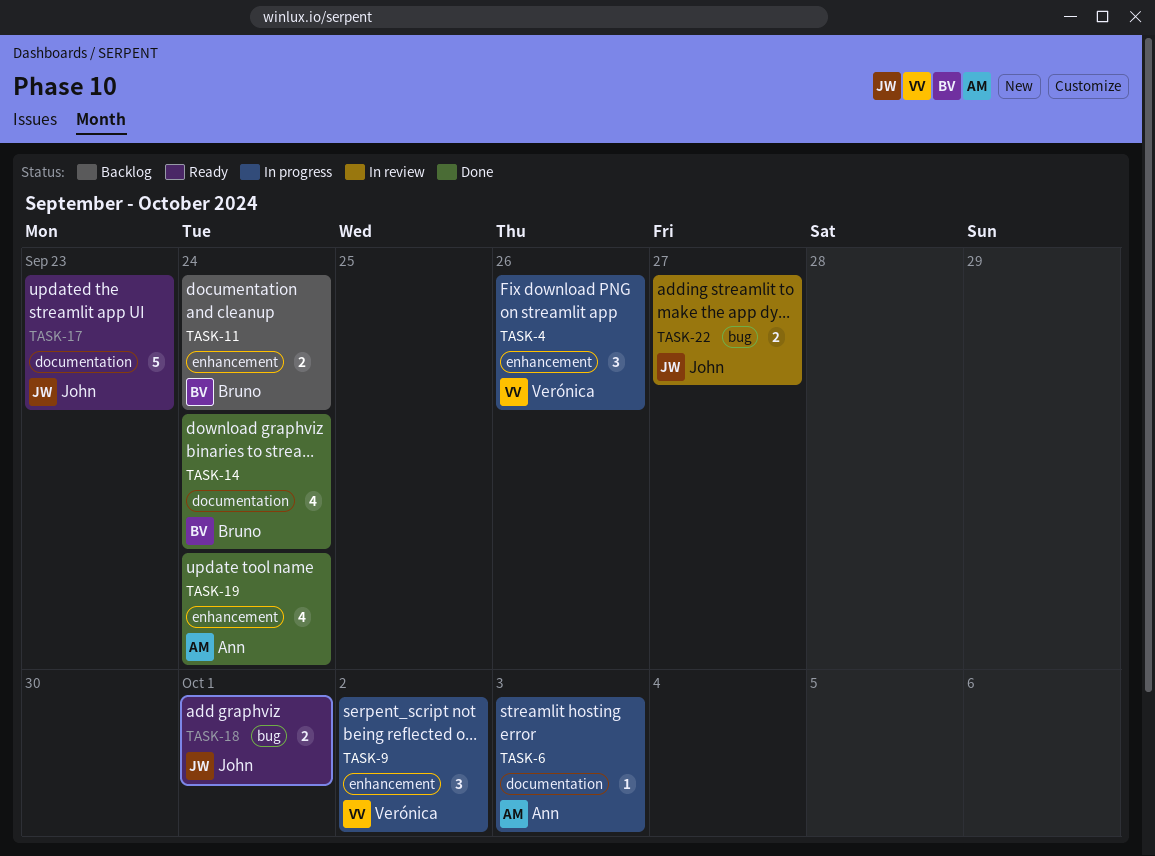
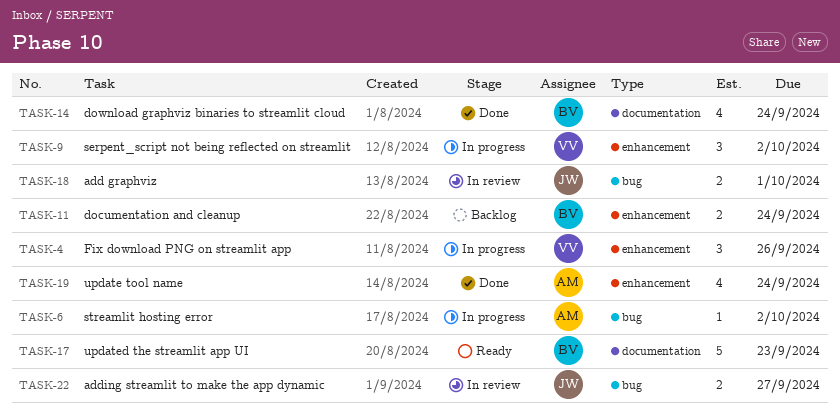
TASK-6, label: documentation -> bug
TASK-6, due: Oct 3 -> Oct 2
TASK-17, owner: John -> Bruno
TASK-18, status: Ready -> In review

